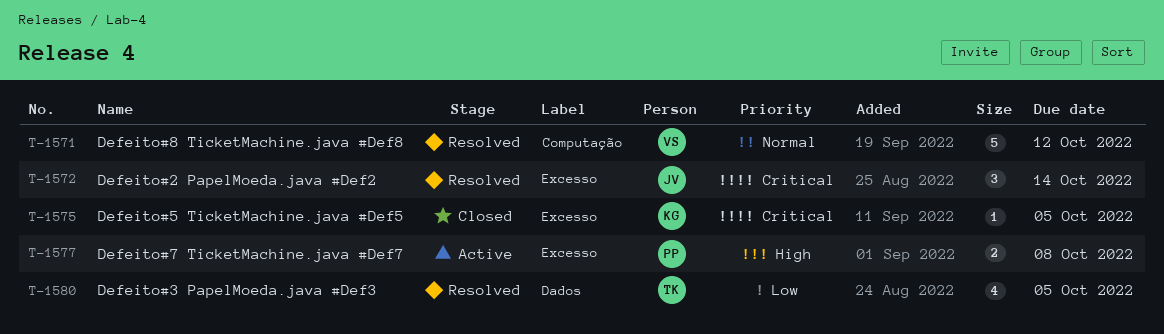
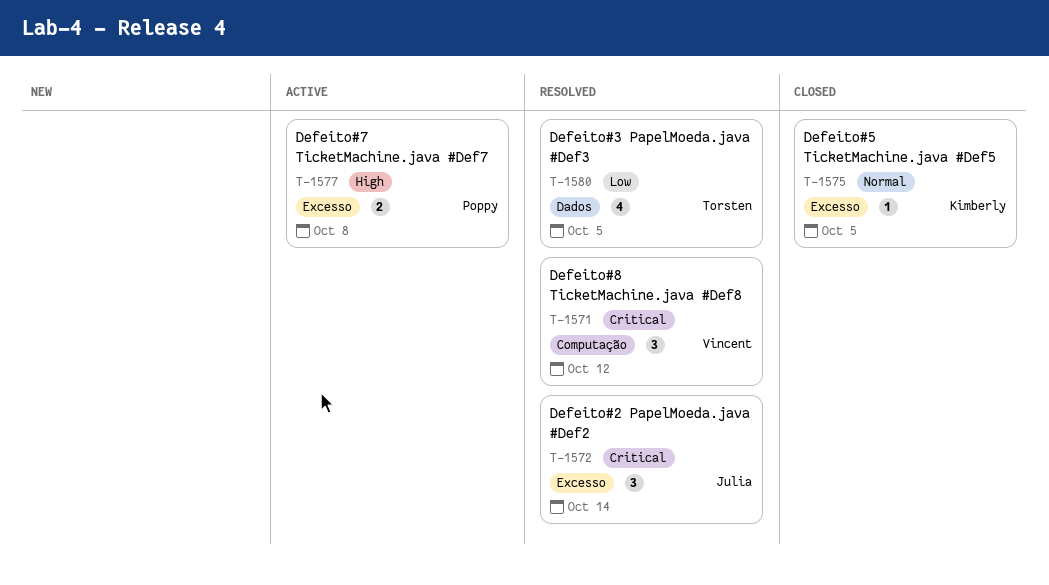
T-1571, priority: Normal -> Critical
T-1571, estimate: 5 -> 3
T-1575, priority: Critical -> Normal

